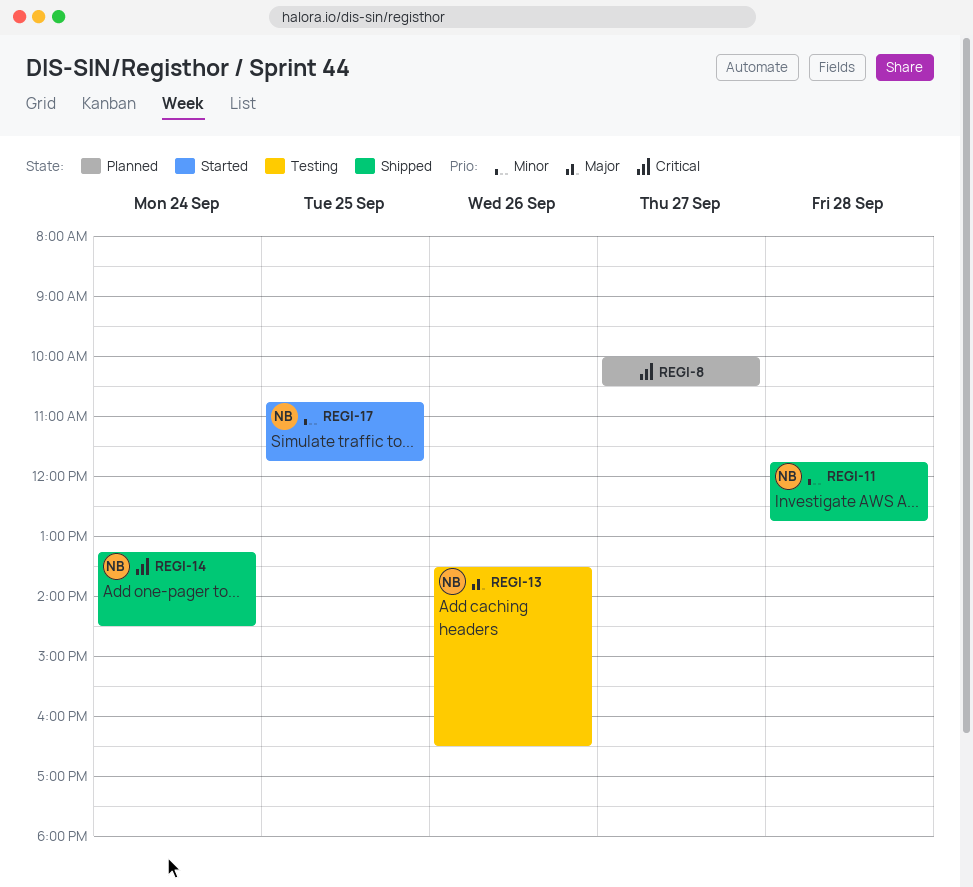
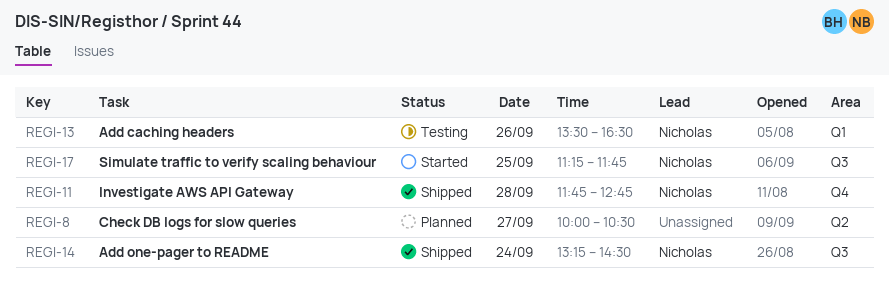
REGI-17, begins: 10:45 -> 11:15

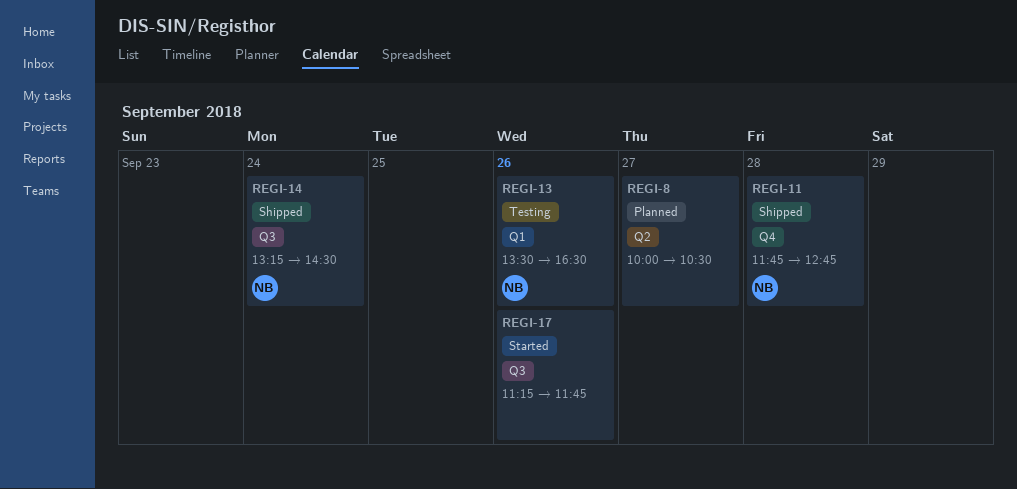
REGI-17, owner: Nicholas -> none
REGI-17, day: Sep 25 -> Sep 26

